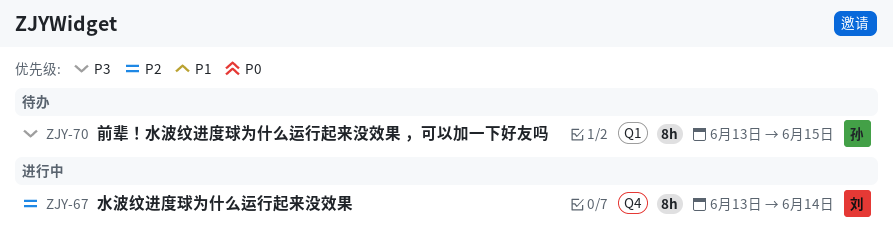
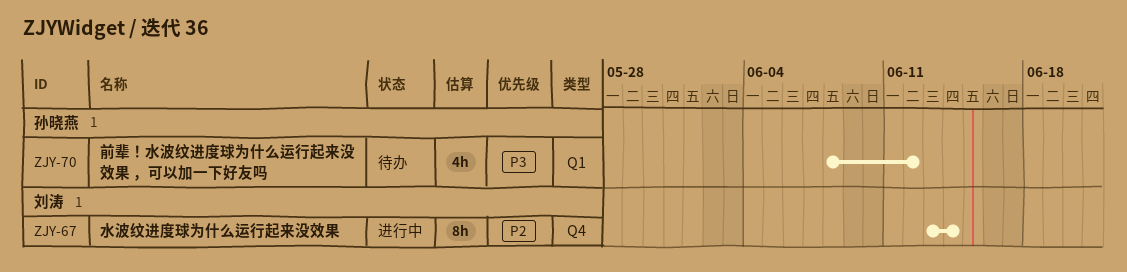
ZJY-70, estimate: 8h -> 4h
ZJY-70, start: Jun 13 -> Jun 8
ZJY-70, due: Jun 15 -> Jun 12

